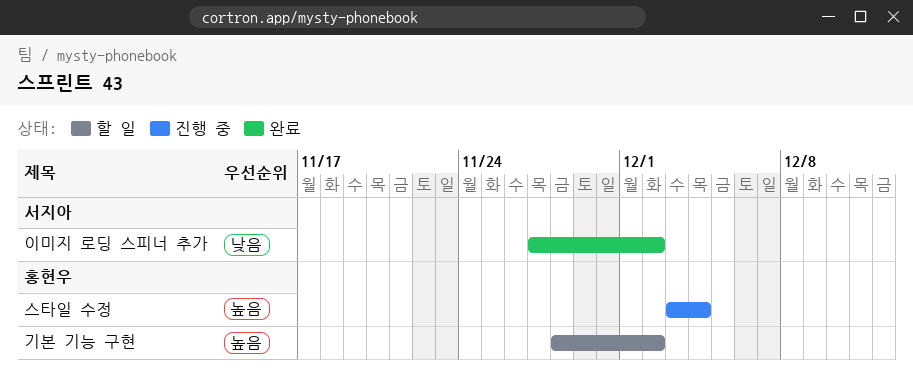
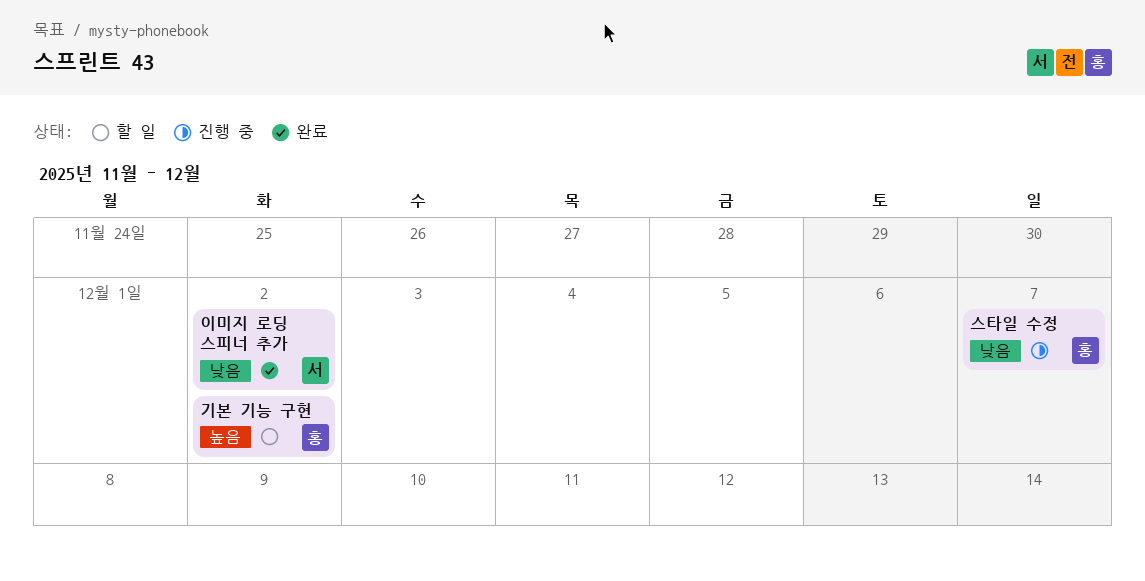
스타일 수정, priority: 높음 -> 낮음
스타일 수정, due: Dec 4 -> Dec 7

